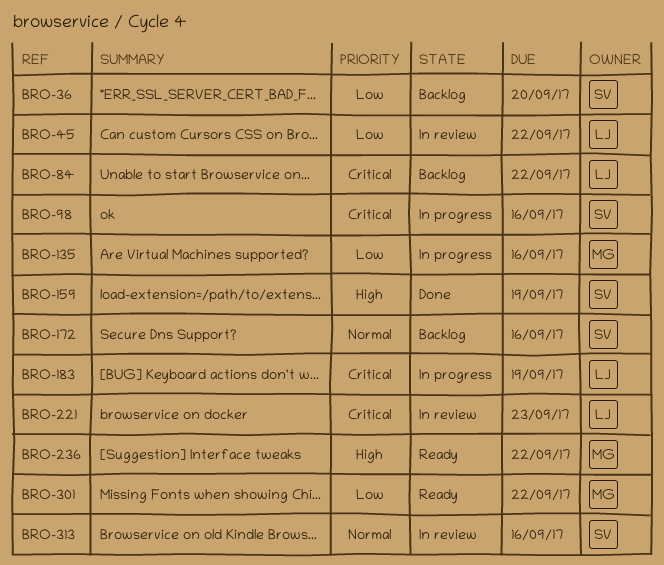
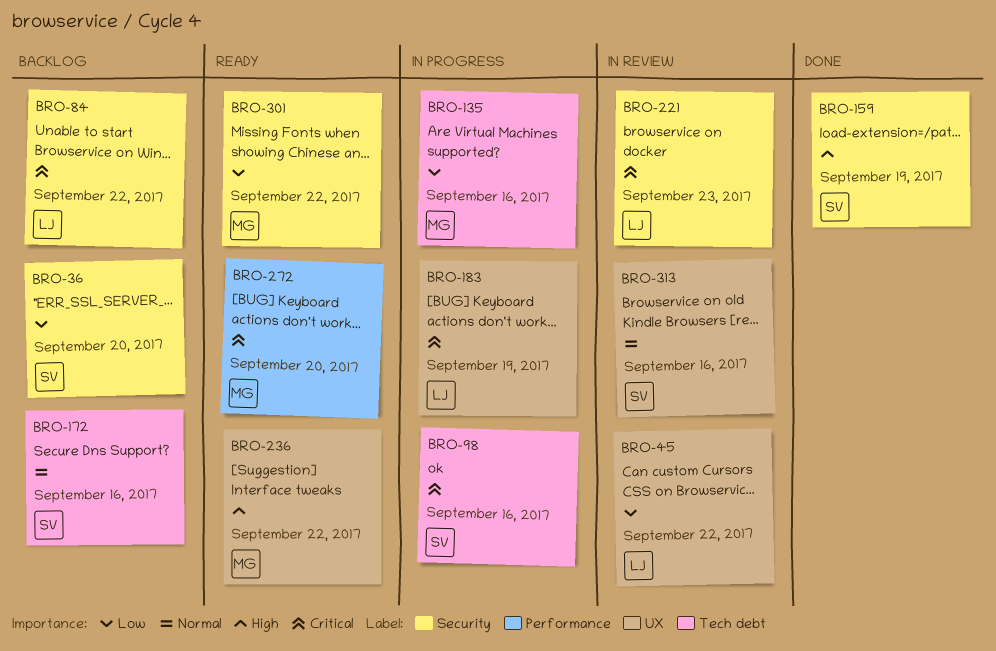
BRO-272: none -> present

